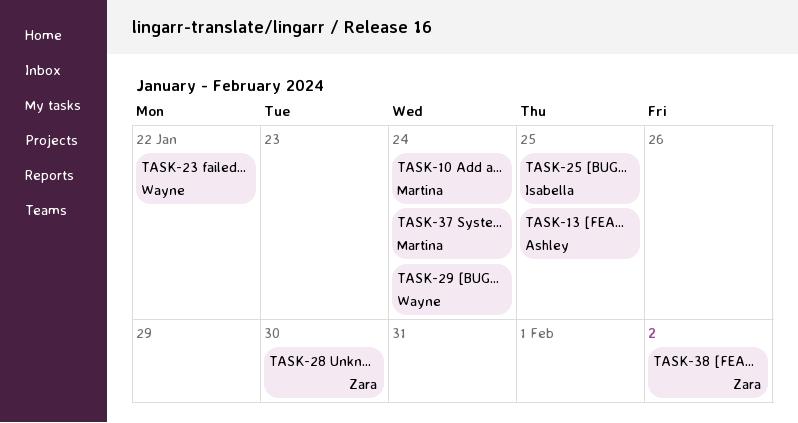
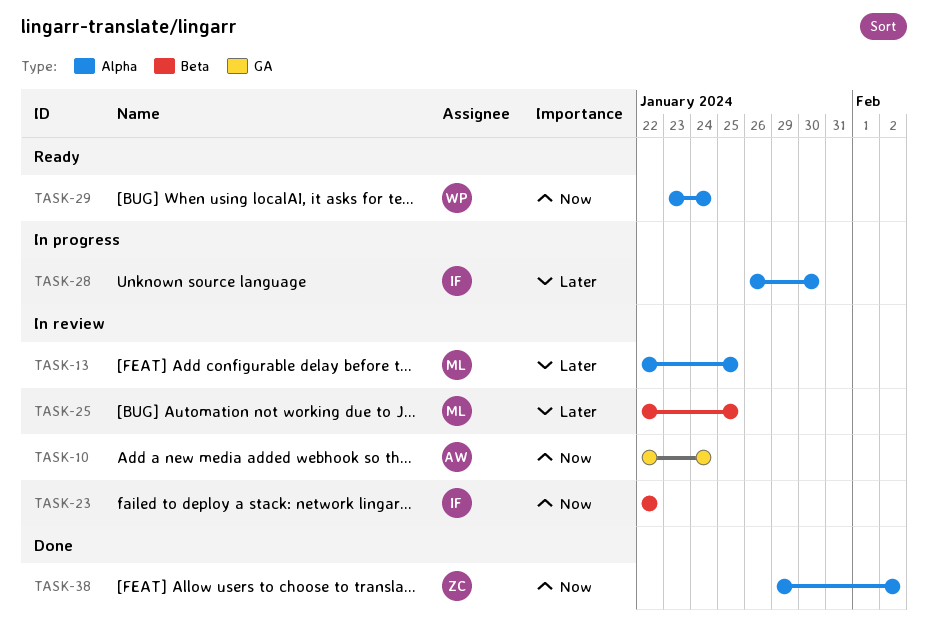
TASK-10, owner: Martina -> Ashley
TASK-13, owner: Ashley -> Martina
TASK-23, owner: Wayne -> Isabella
TASK-25, owner: Isabella -> Martina
TASK-28, owner: Zara -> Isabella
TASK-37: present -> none

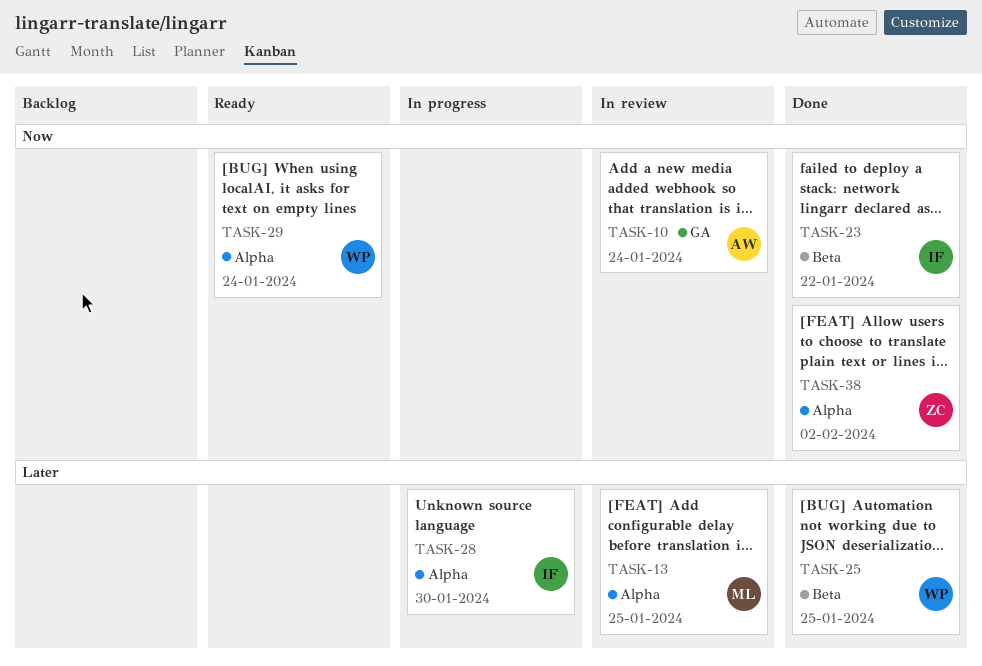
TASK-23, status: In review -> Done
TASK-25, status: In review -> Done
TASK-25, owner: ML -> WP

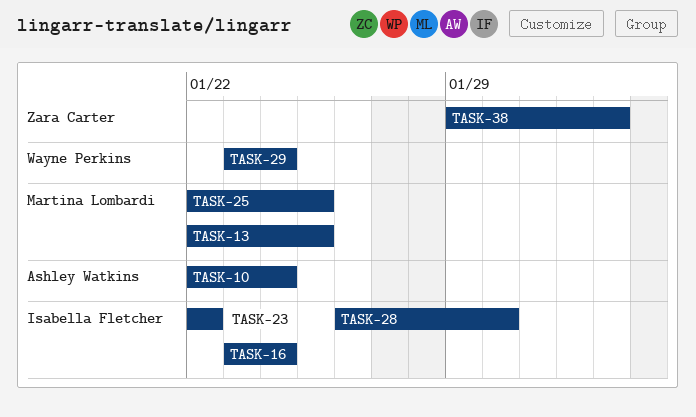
TASK-16: none -> present
TASK-25, owner: Wayne Perkins -> Martina Lombardi

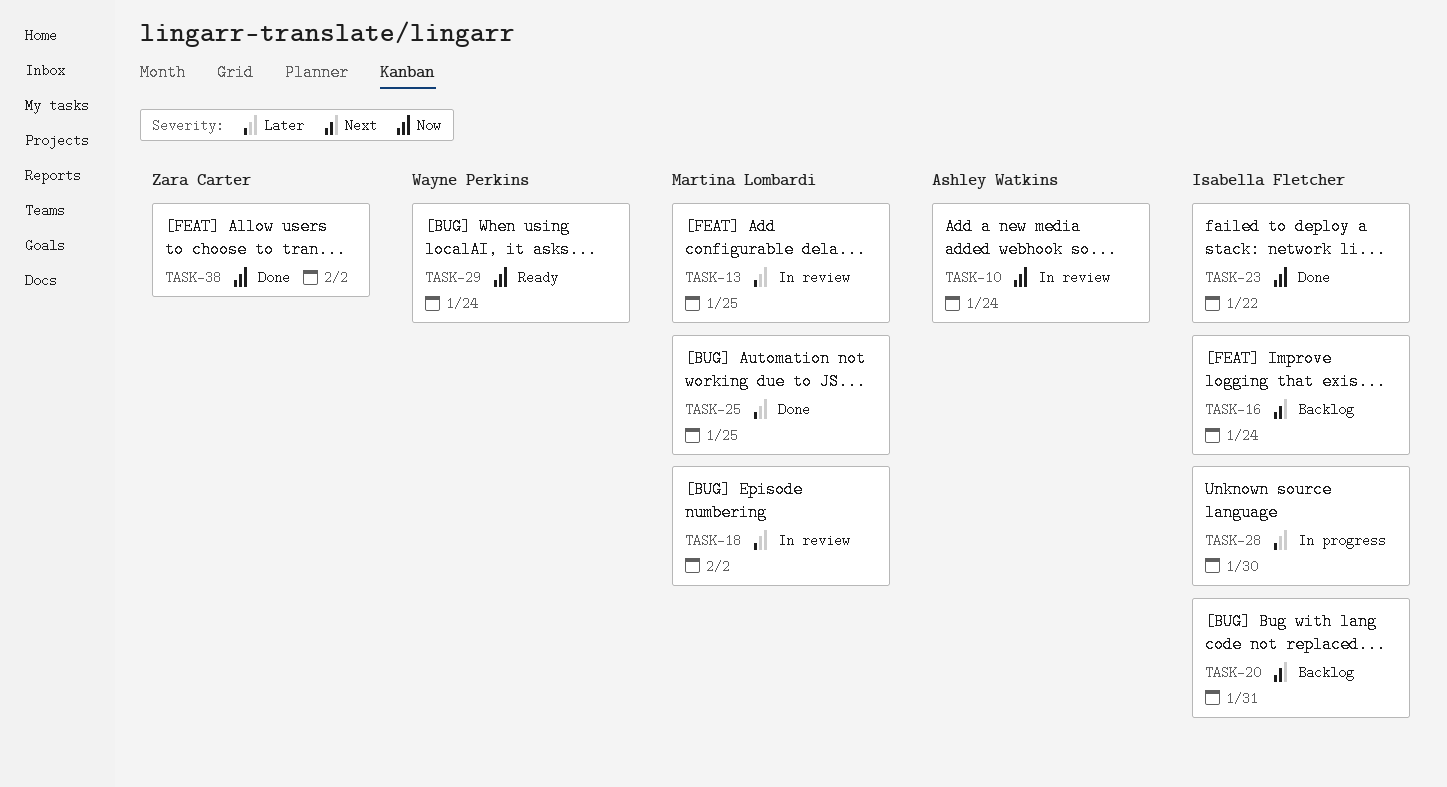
TASK-18: none -> present
TASK-20: none -> present

